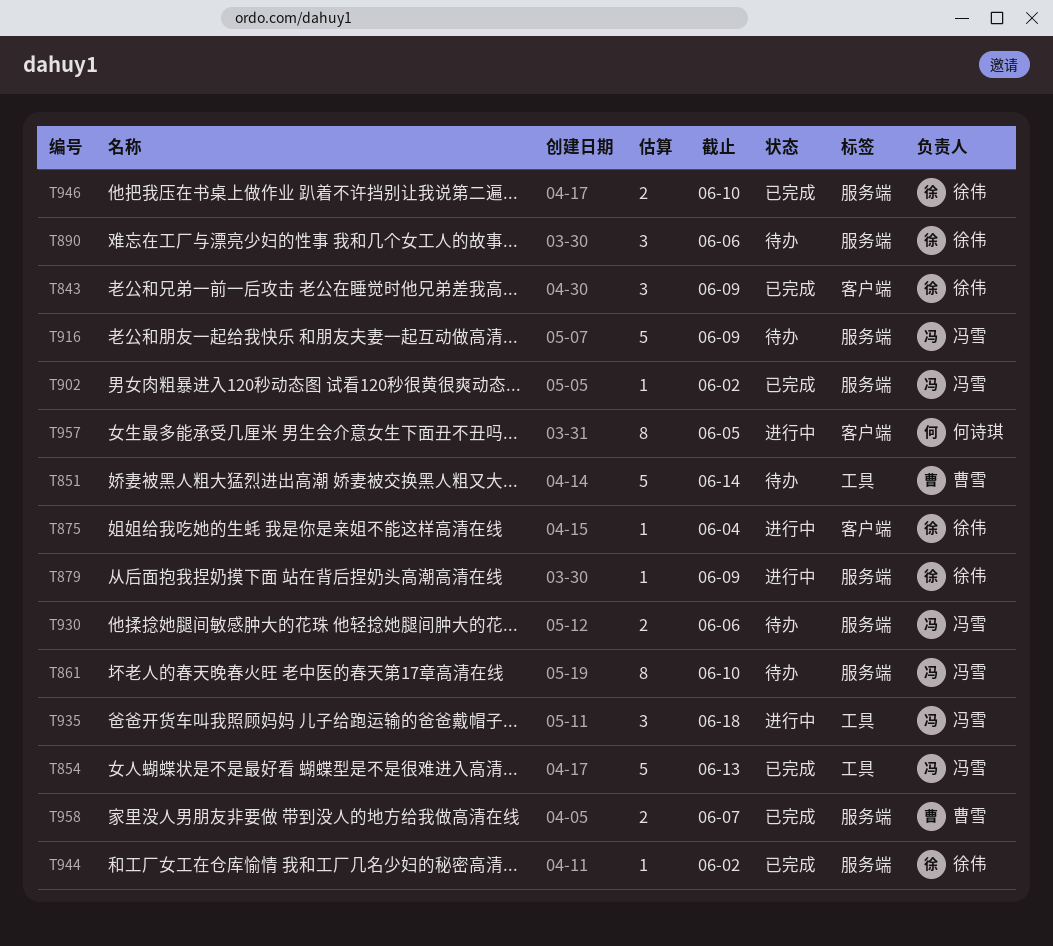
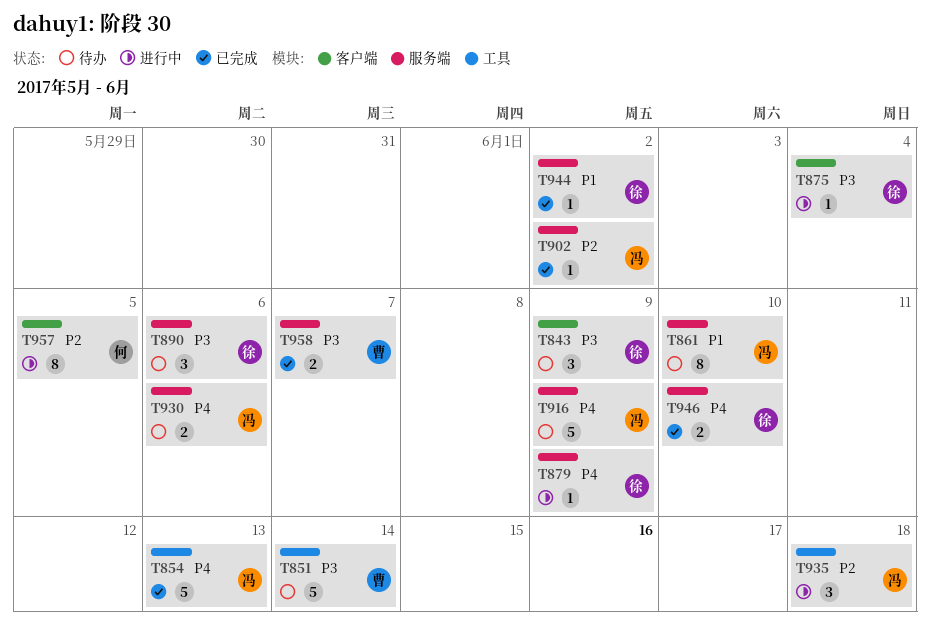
T843, status: 已完成 -> 待办

